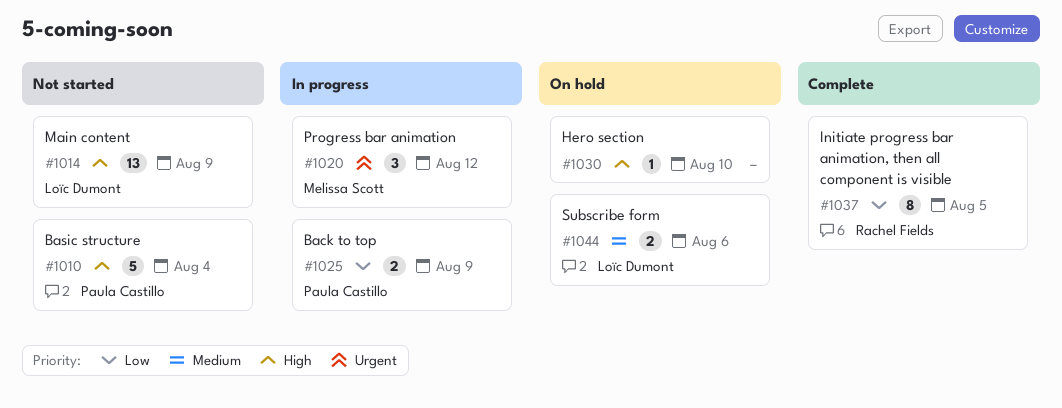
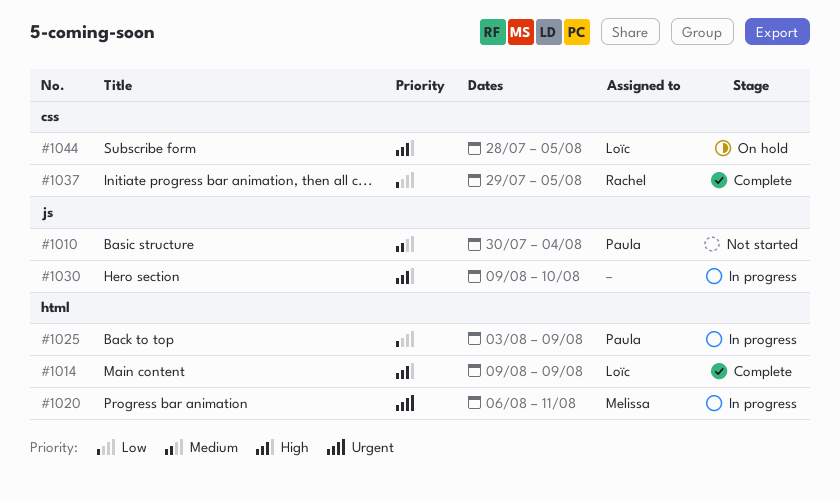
#1010, priority: High -> Medium
#1014, status: Not started -> Complete
#1020, due: Aug 12 -> Aug 11
#1030, status: On hold -> In progress
#1044, priority: Medium -> High
#1044, due: Aug 6 -> Aug 5

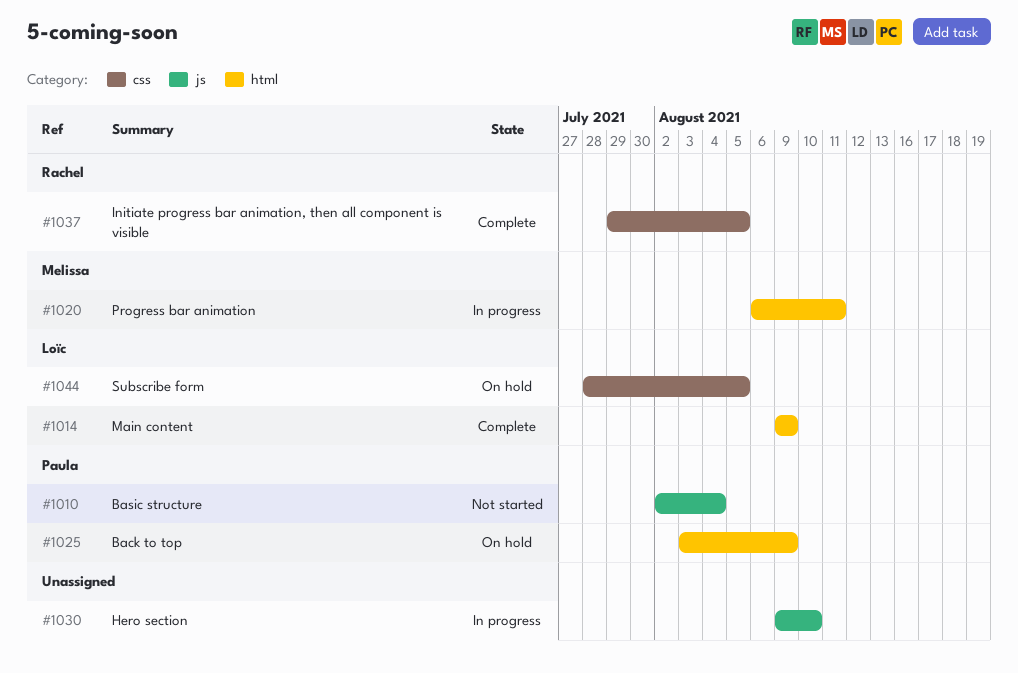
#1010, start: Jul 30 -> Aug 2
#1025, status: In progress -> On hold

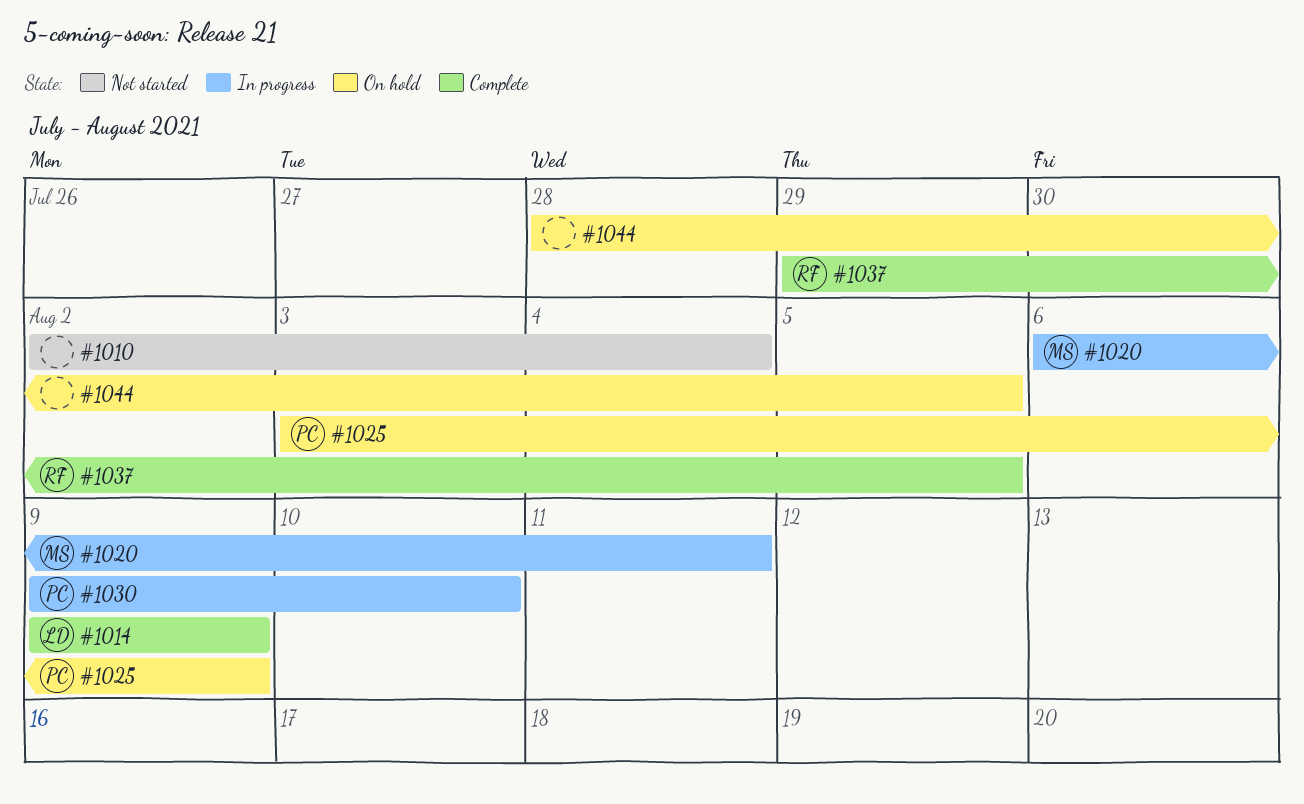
#1010, owner: Paula -> none
#1030, owner: none -> Paula
#1044, owner: Loïc -> none

